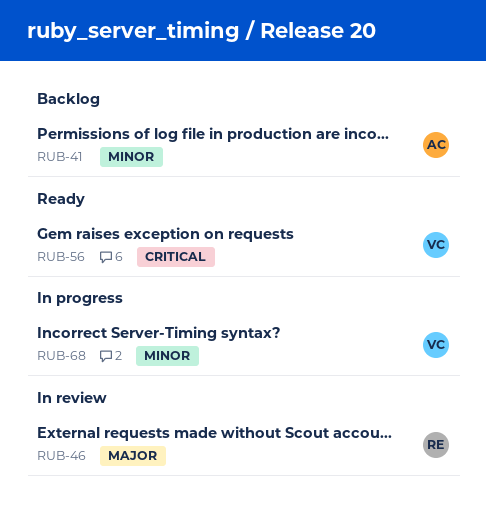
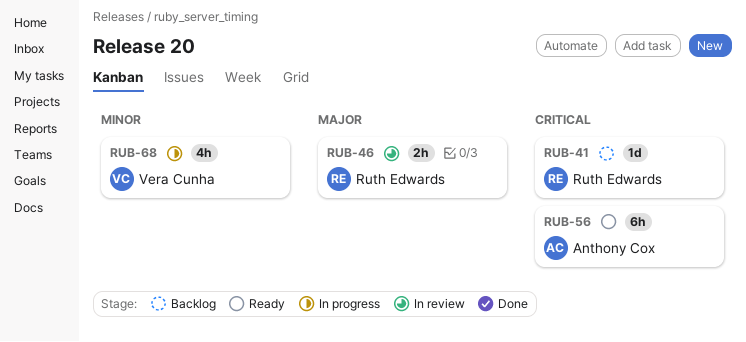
RUB-41, owner: Anthony Cox -> Ruth Edwards
RUB-41, priority: Minor -> Critical
RUB-56, owner: Vera Cunha -> Anthony Cox

